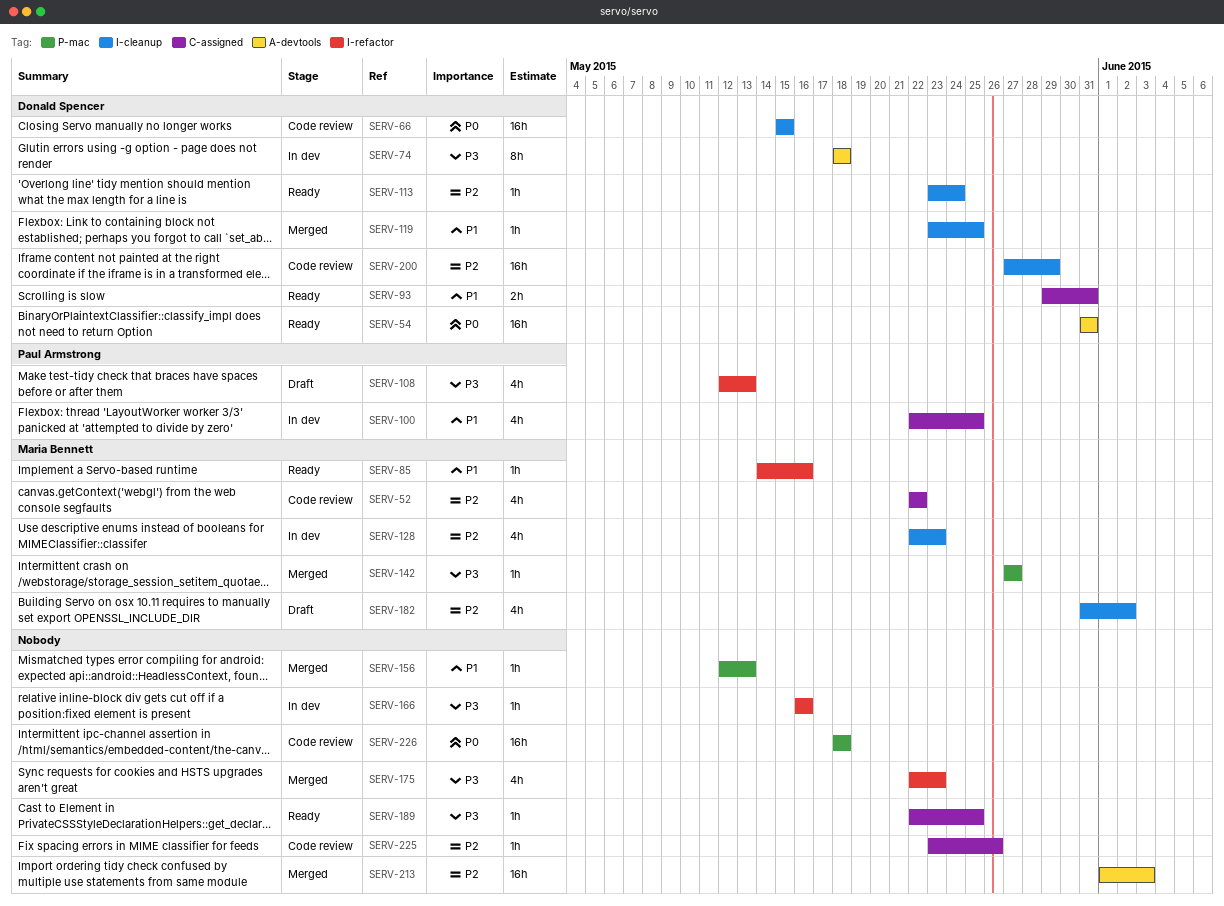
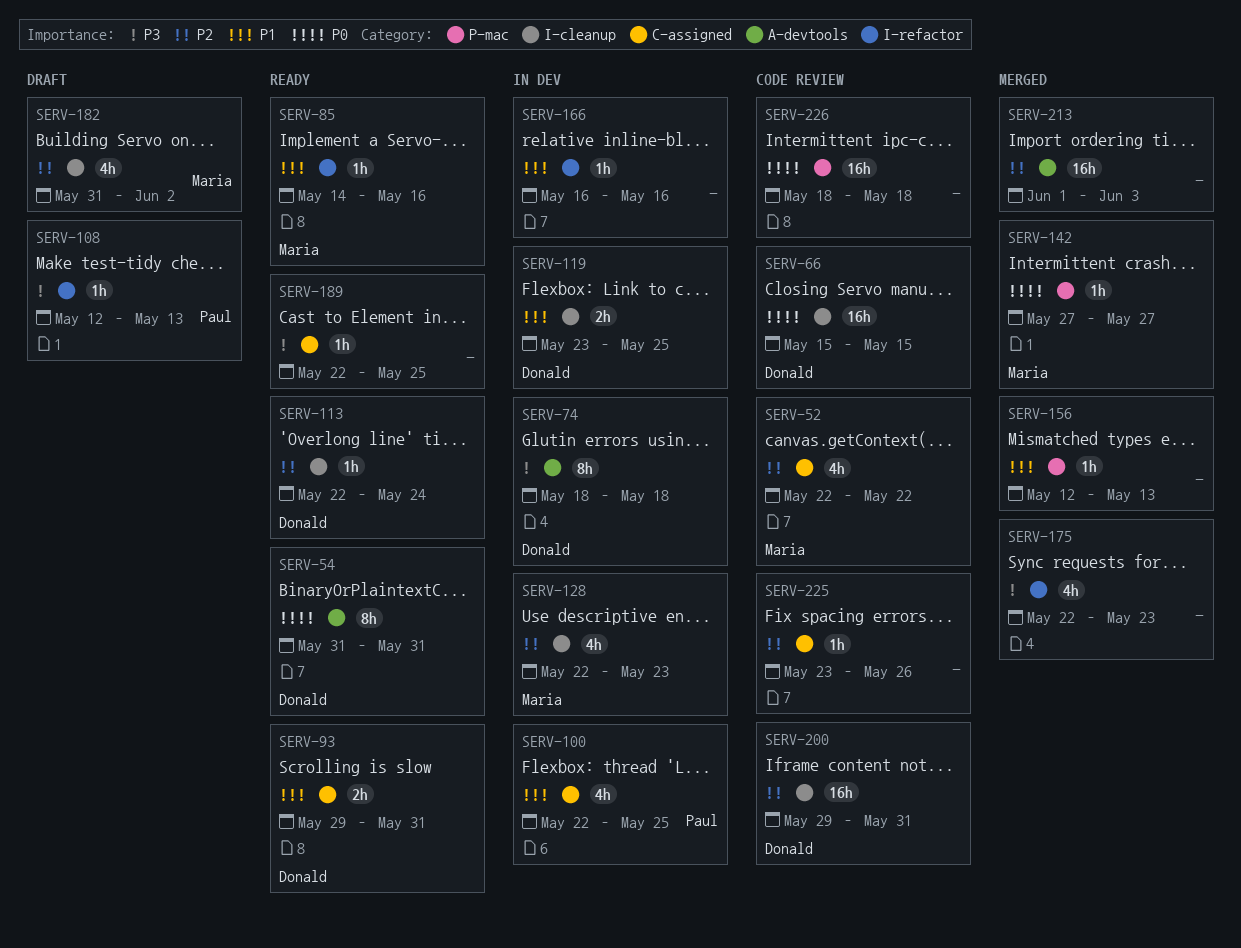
SERV-54, estimate: 16h -> 8h
SERV-108, estimate: 4h -> 1h
SERV-113, start: May 23 -> May 22
SERV-119, status: Merged -> In dev
SERV-119, estimate: 1h -> 2h
SERV-142, priority: P3 -> P0
SERV-166, priority: P3 -> P1
SERV-200, start: May 27 -> May 29
SERV-200, due: May 29 -> May 31

